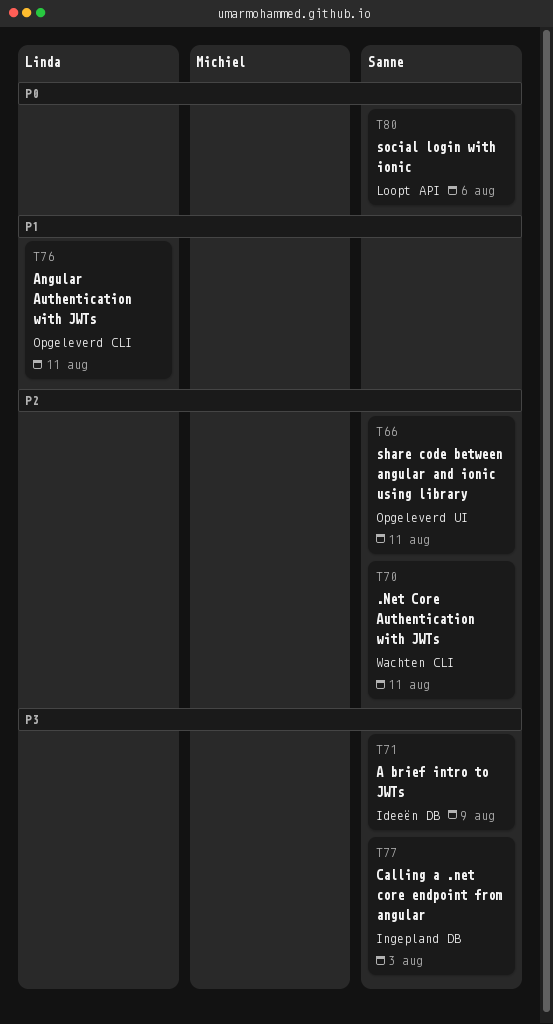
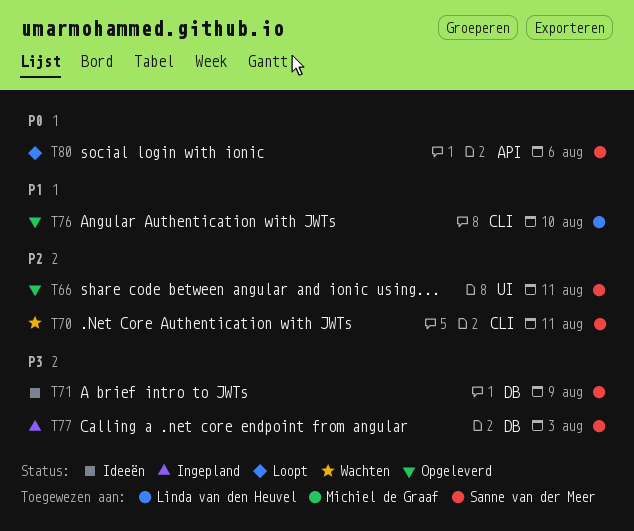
T76, due: Aug 11 -> Aug 10

